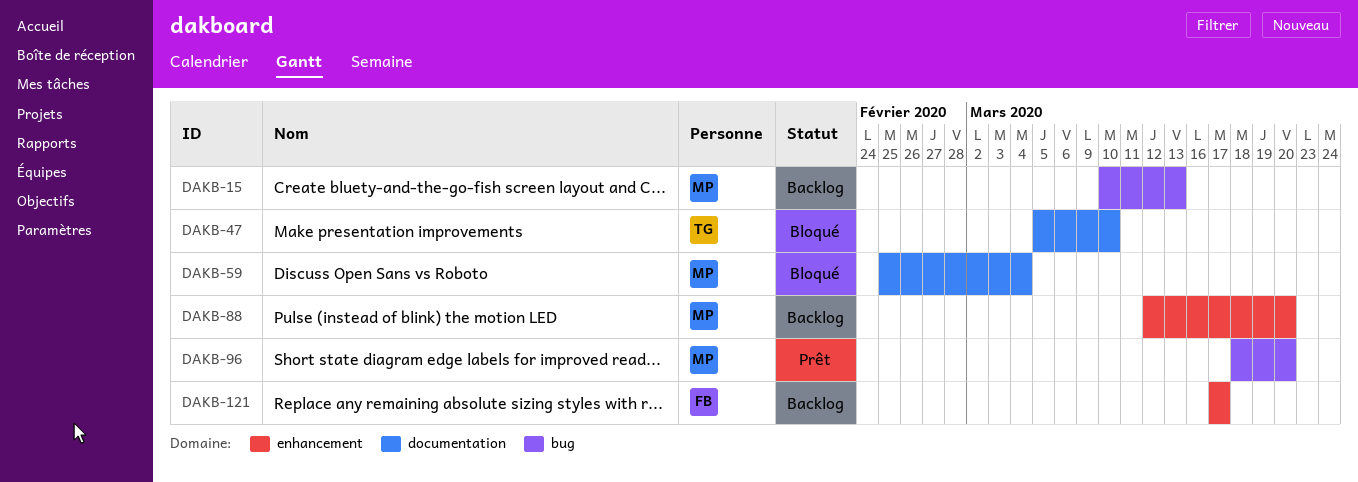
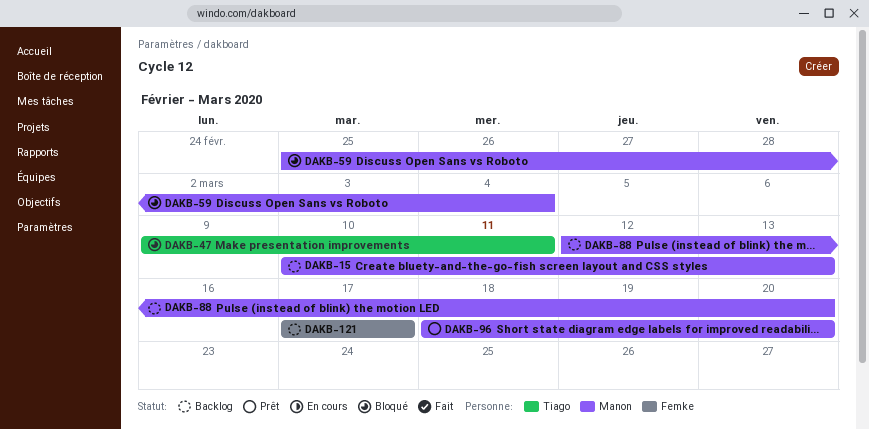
DAKB-47, start: Mar 5 -> Mar 9
DAKB-47, due: Mar 10 -> Mar 11

